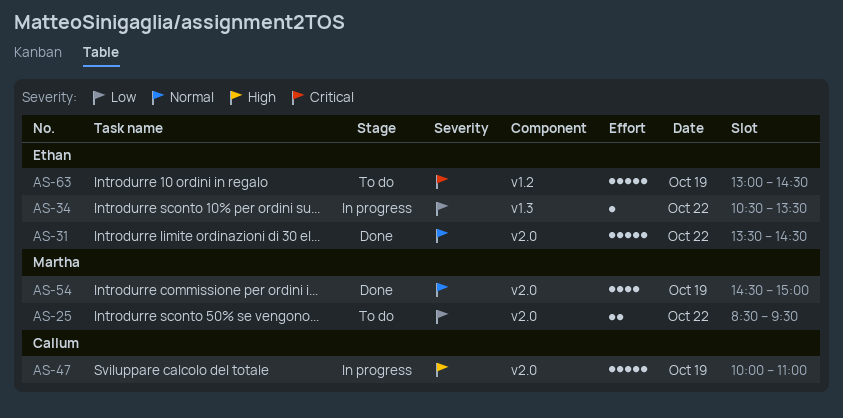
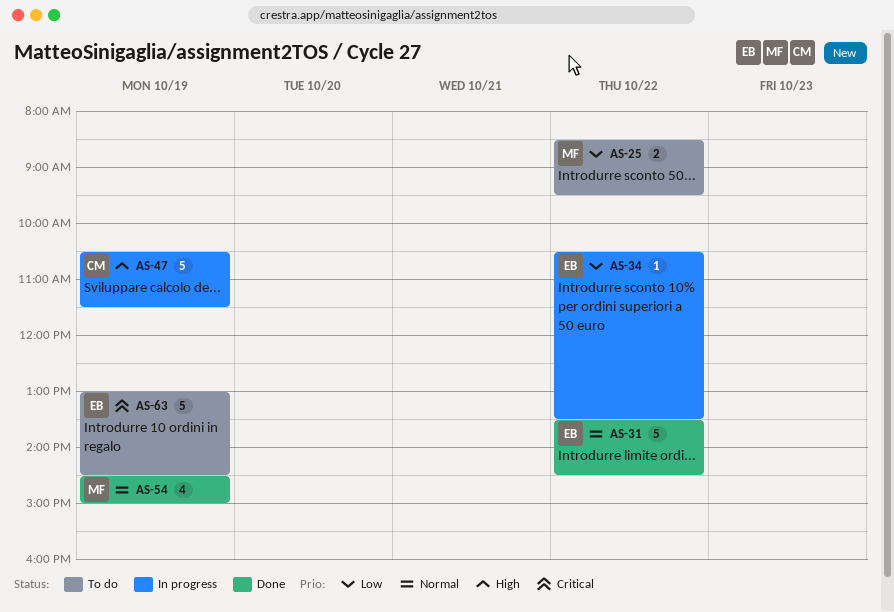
AS-47, begins: 10:00 -> 10:30
AS-47, ends: 11:00 -> 11:30

